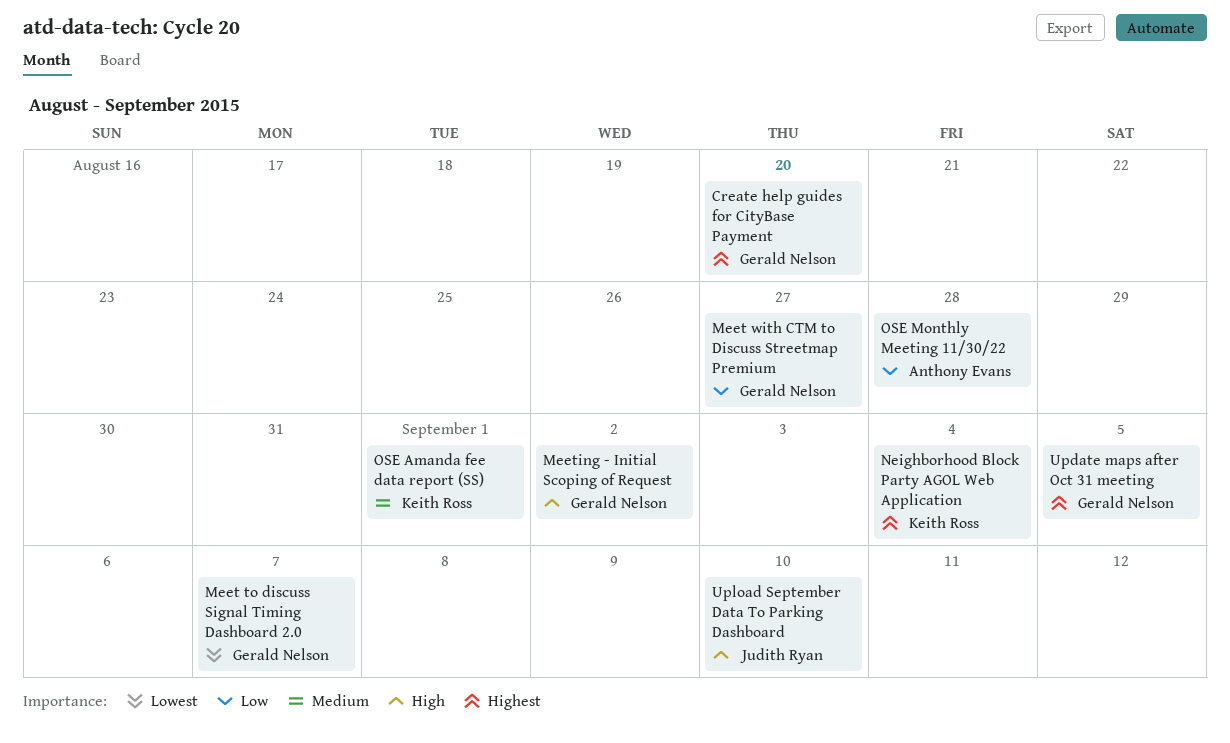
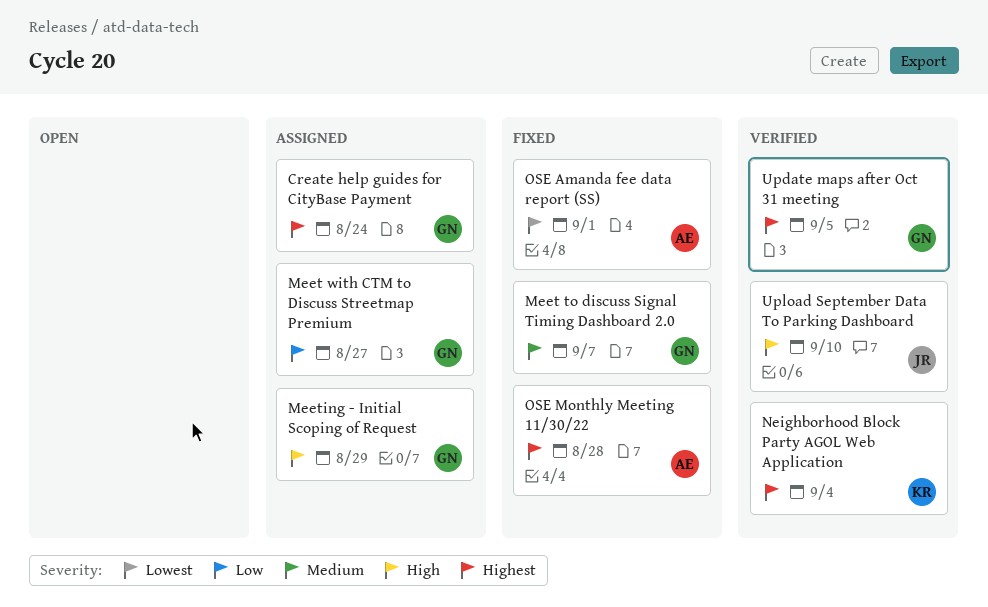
Create help guides for CityBase Payment, due: Aug 20 -> Aug 24
Meet to discuss Signal Timing Dashboard 2.0, priority: Lowest -> Medium
Meeting - Initial Scoping of Request, due: Sep 2 -> Aug 29
OSE Amanda fee data report (SS), owner: Keith Ross -> Anthony Evans
OSE Amanda fee data report (SS), priority: Medium -> Lowest
OSE Monthly Meeting 11/30/22, priority: Low -> Highest

